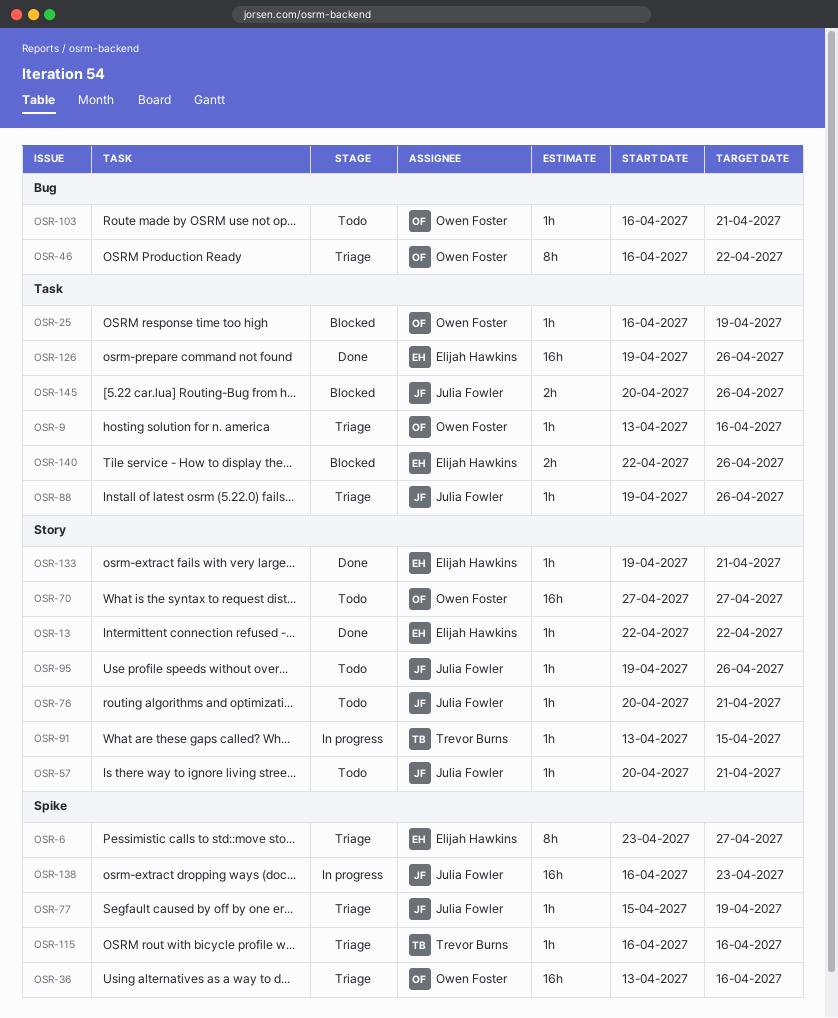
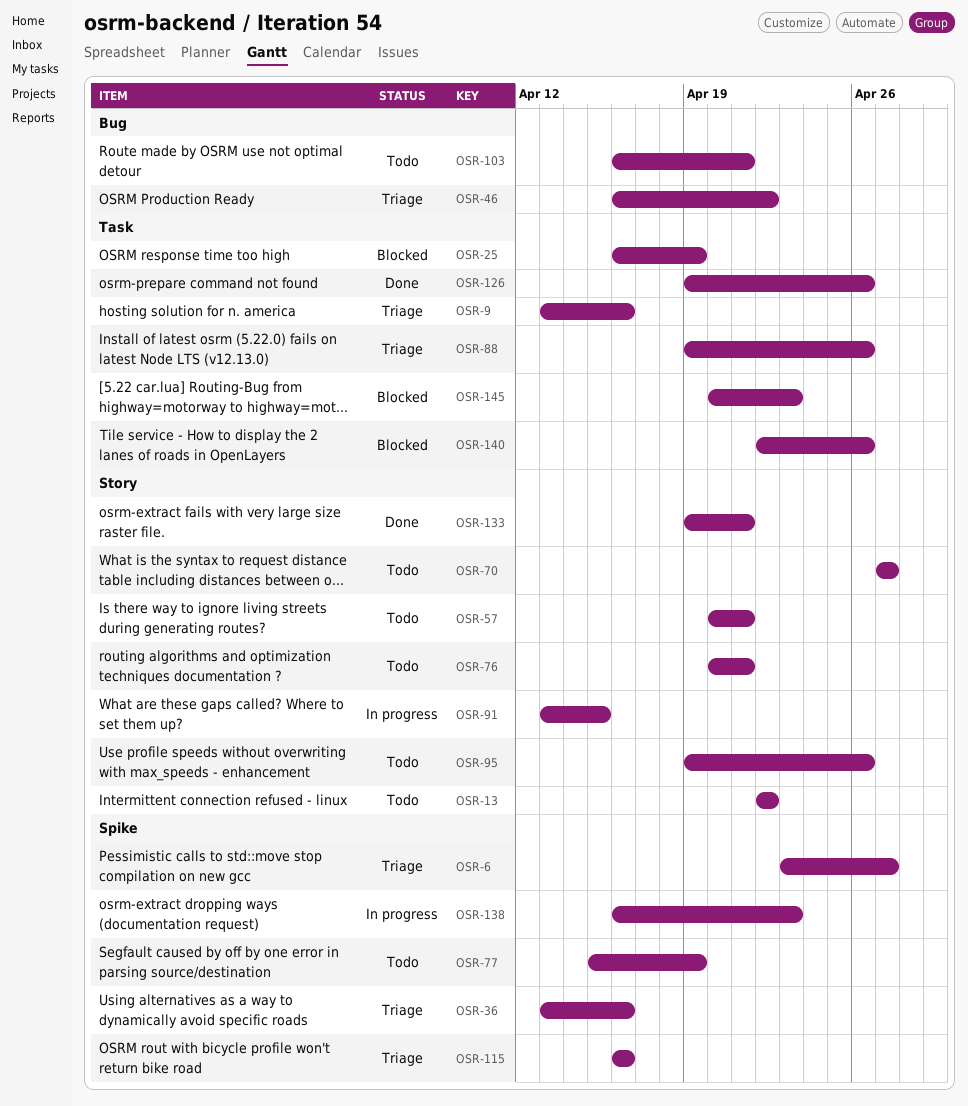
OSR-13, status: Done -> Todo
OSR-77, status: Triage -> Todo
OSR-145, due: Apr 26 -> Apr 23

